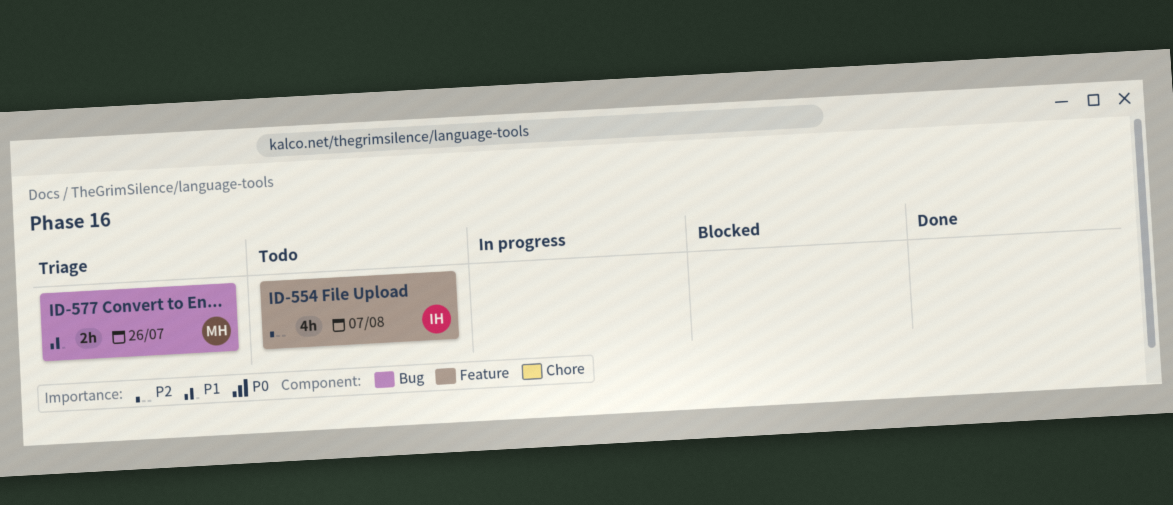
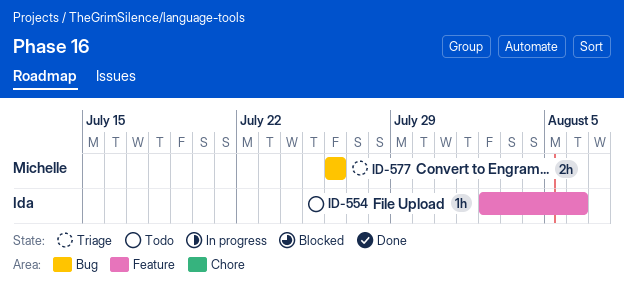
ID-554, estimate: 4h -> 1h
ID-554, due: Aug 7 -> Aug 6

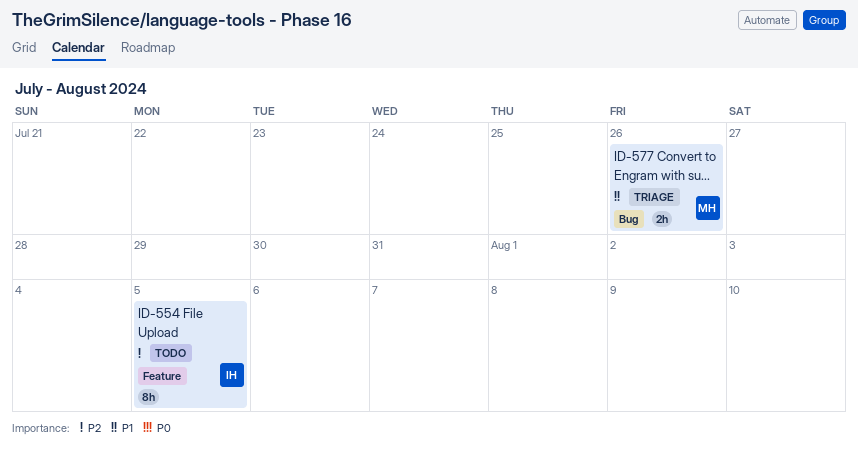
ID-554, estimate: 1h -> 8h
ID-554, due: Aug 6 -> Aug 5

